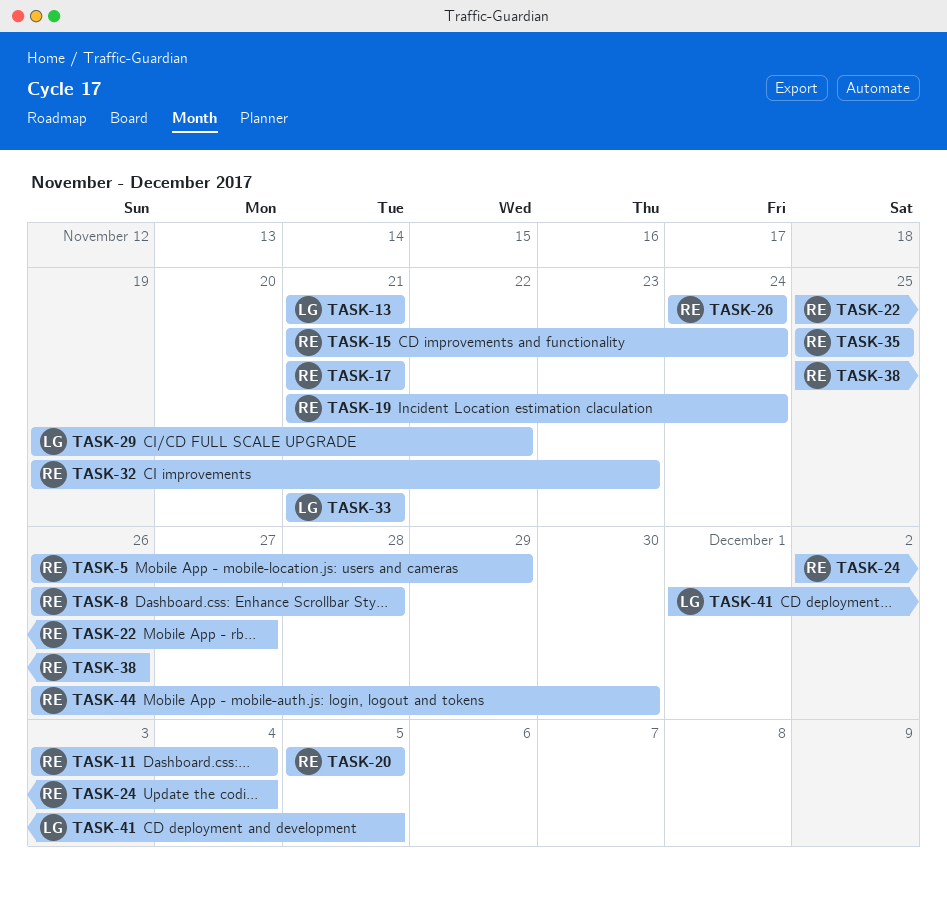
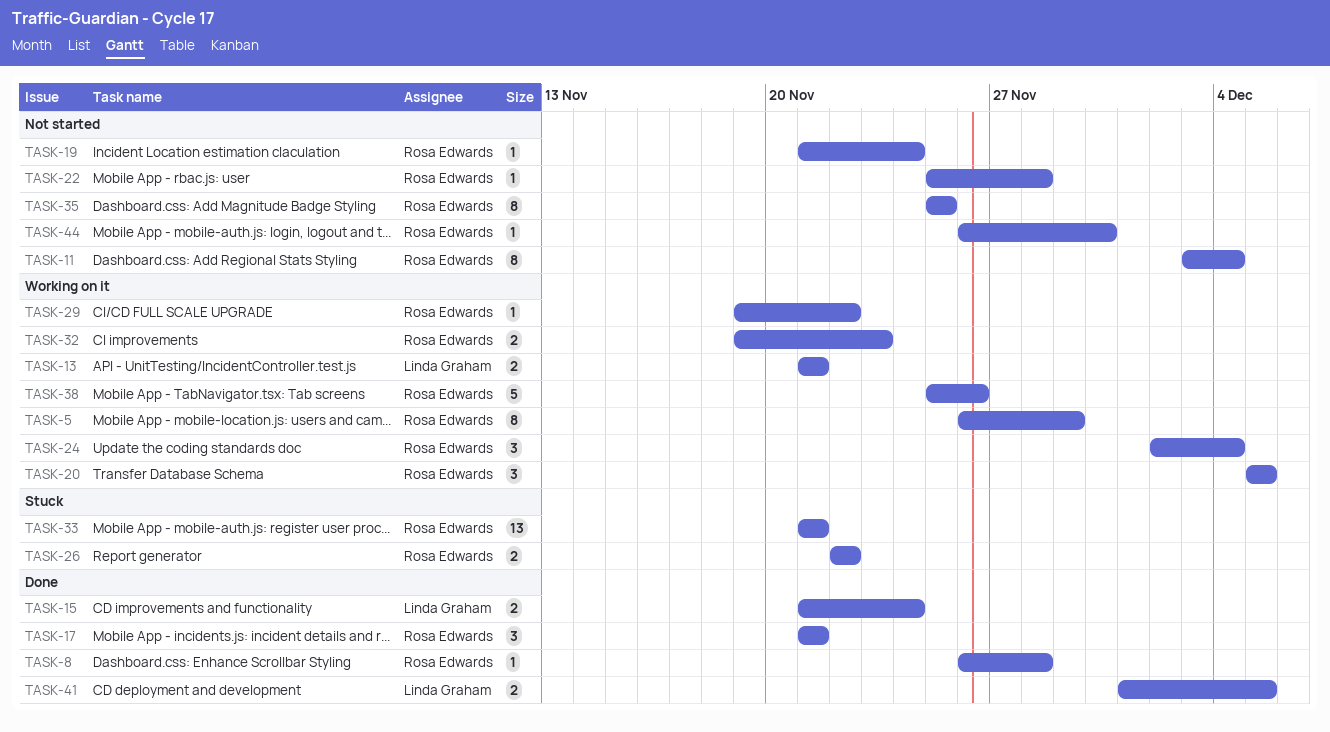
TASK-15, owner: Rosa Edwards -> Linda Graham
TASK-22, due: Nov 27 -> Nov 28
TASK-26, start: Nov 24 -> Nov 22
TASK-26, due: Nov 24 -> Nov 22
TASK-29, owner: Linda Graham -> Rosa Edwards
TASK-33, owner: Linda Graham -> Rosa Edwards

